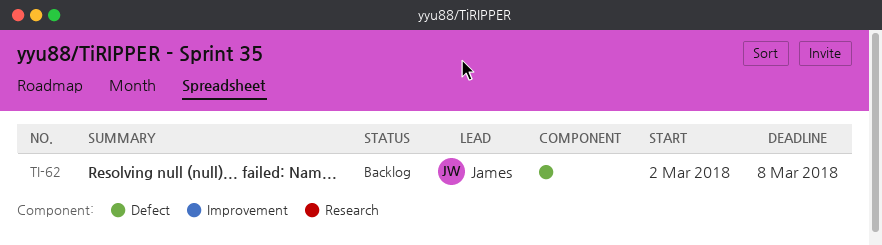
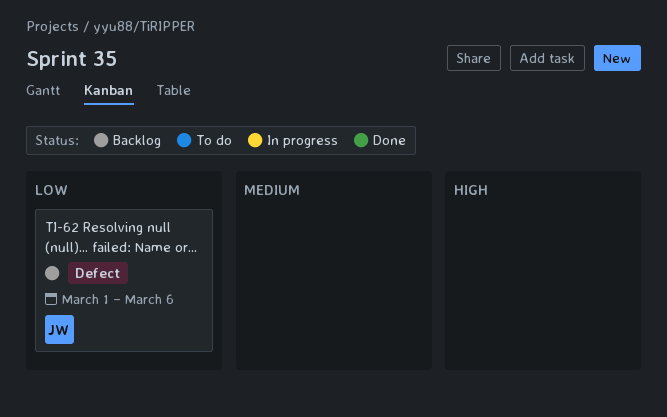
TI-62, start: Mar 2 -> Mar 1
TI-62, due: Mar 8 -> Mar 6

